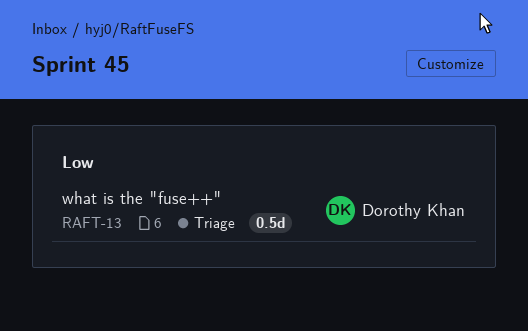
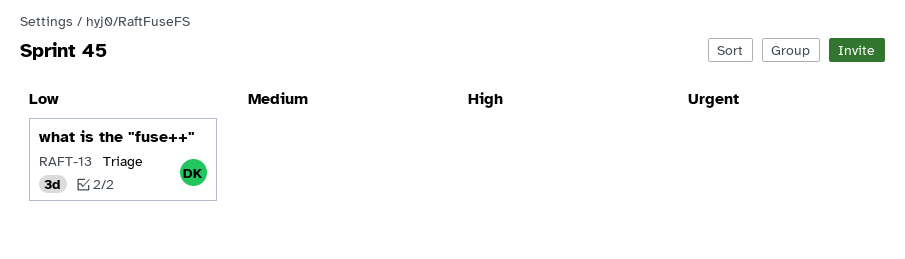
RAFT-13, estimate: 0.5d -> 3d

